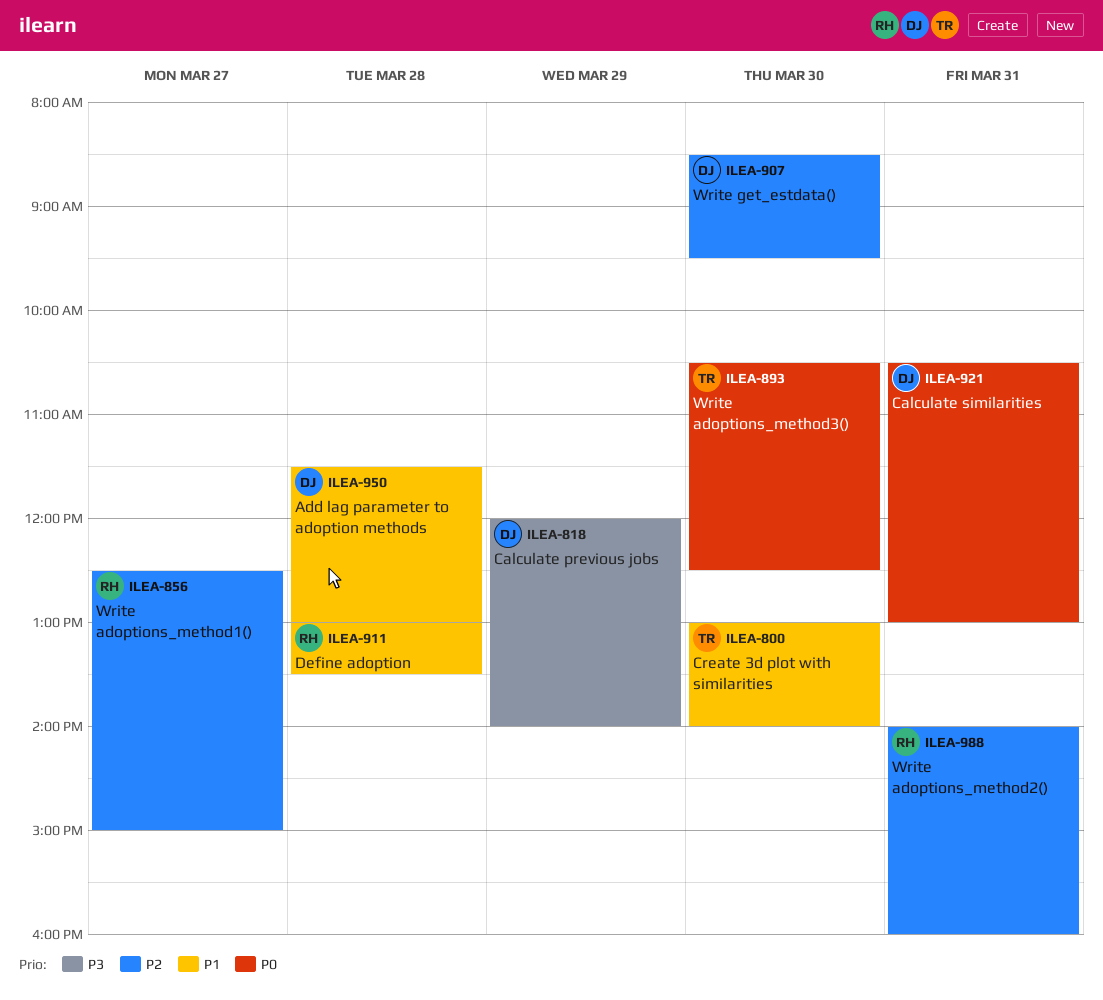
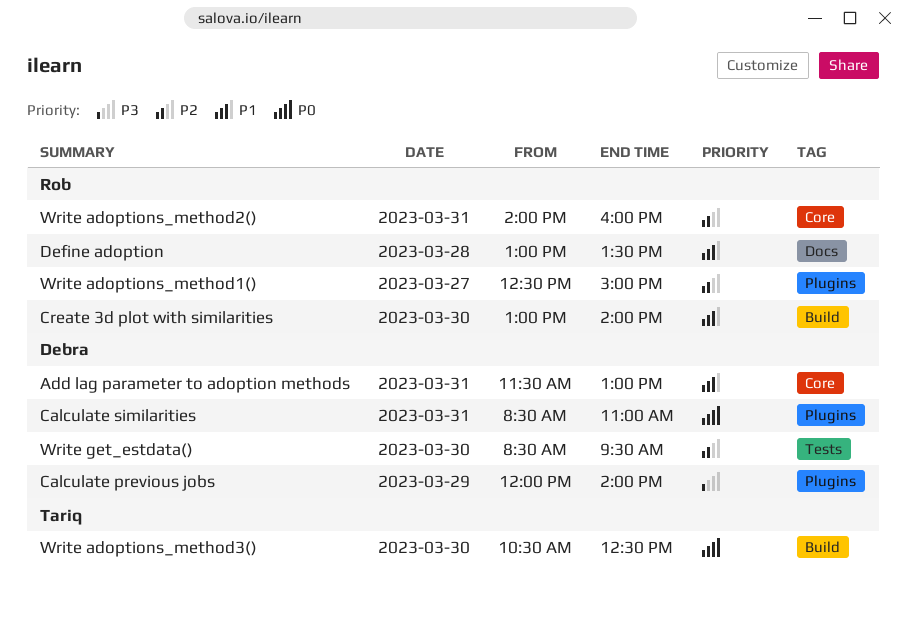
Add lag parameter to adoption methods, day: Mar 28 -> Mar 31
Calculate similarities, begins: 10:30 -> 08:30
Calculate similarities, ends: 13:00 -> 11:00
Create 3d plot with similarities, owner: Tariq -> Rob

